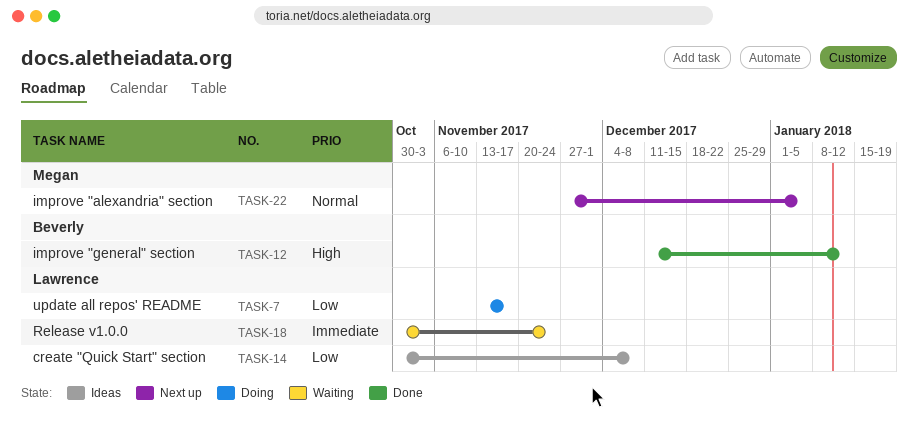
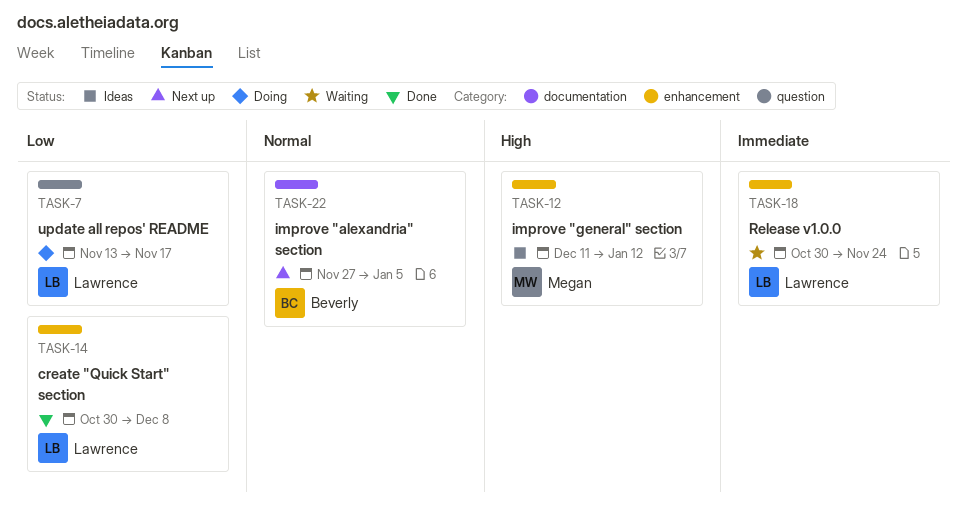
TASK-12, status: Done -> Ideas
TASK-12, owner: Beverly -> Megan
TASK-14, status: Ideas -> Done
TASK-22, owner: Megan -> Beverly

